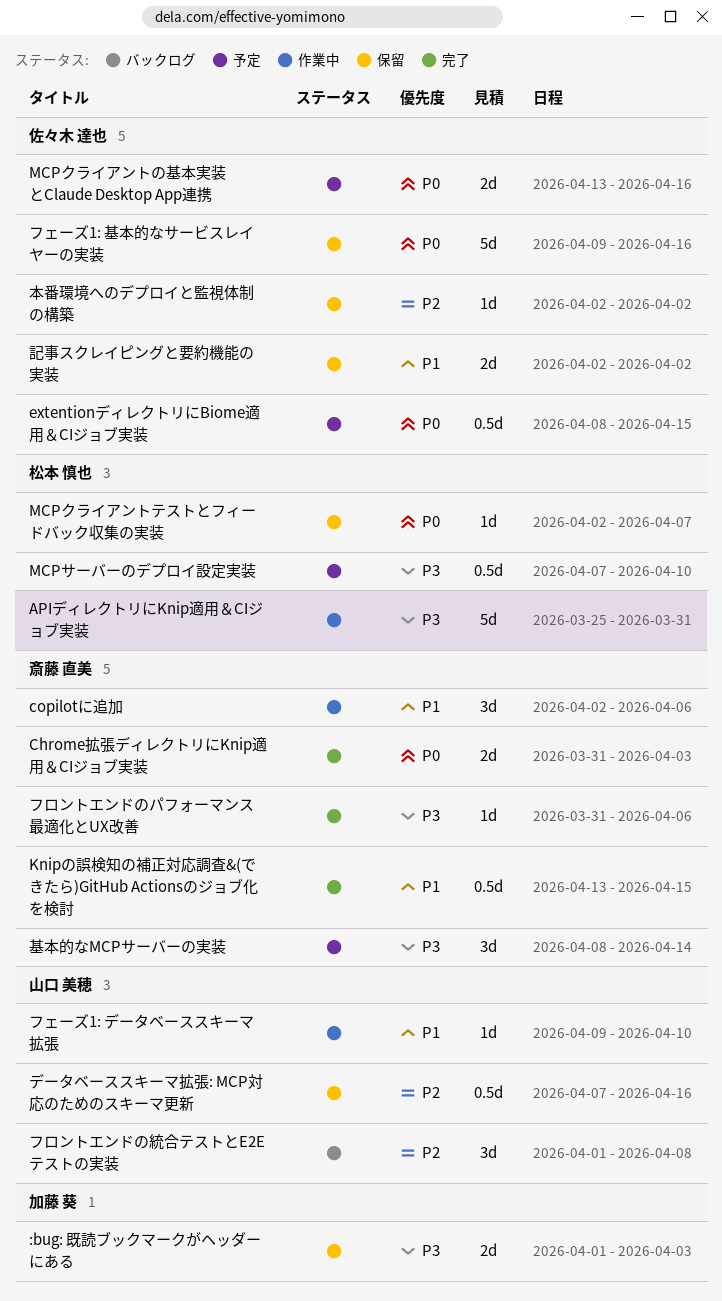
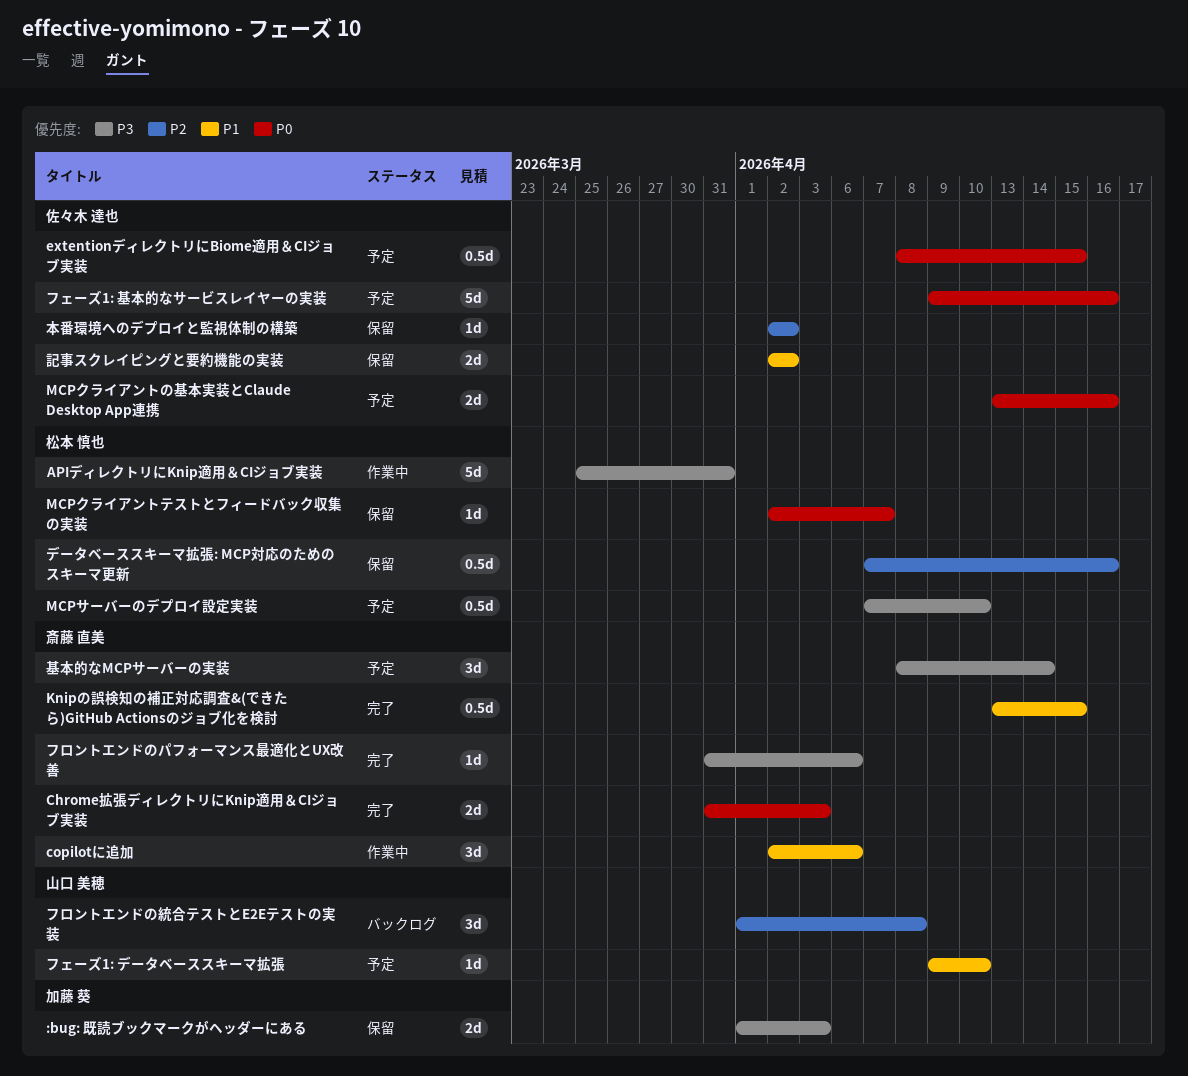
データベーススキーマ拡張: MCP対応のためのスキーマ更新, owner: 山口 美穂 -> 松本 慎也
フェーズ1: データベーススキーマ拡張, status: 作業中 -> 予定
フェーズ1: 基本的なサービスレイヤーの実装, status: 保留 -> 予定

